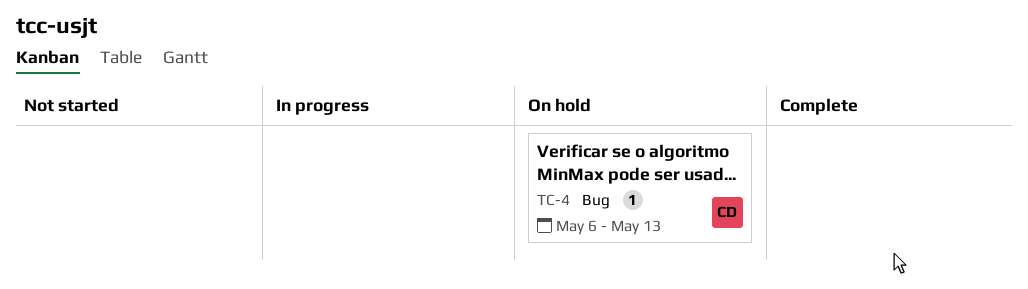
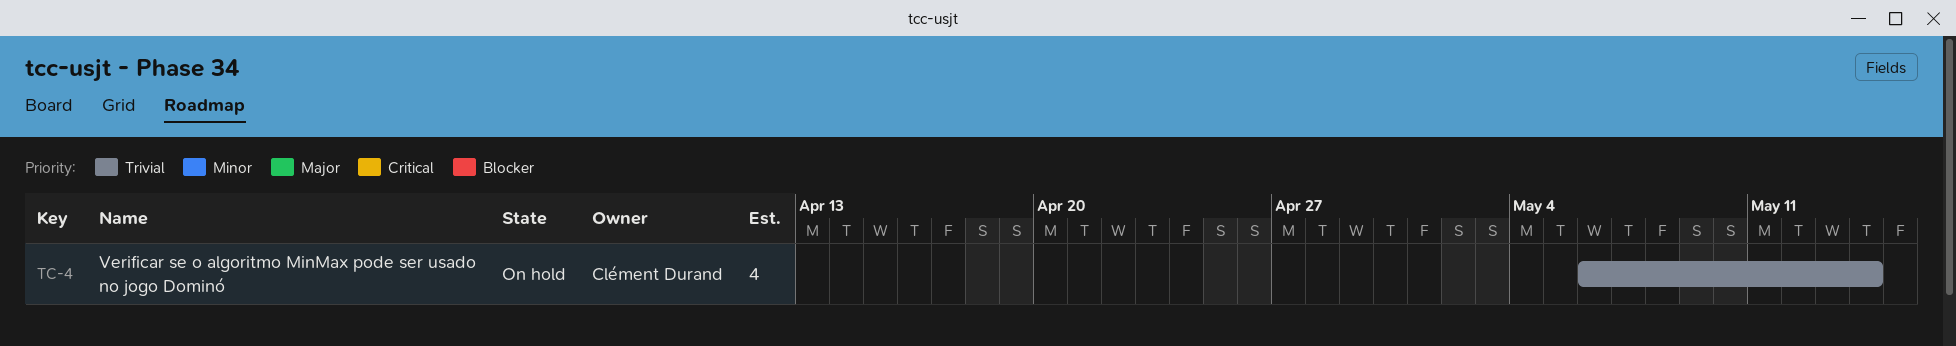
TC-4, estimate: 1 -> 4
TC-4, due: May 13 -> May 14

